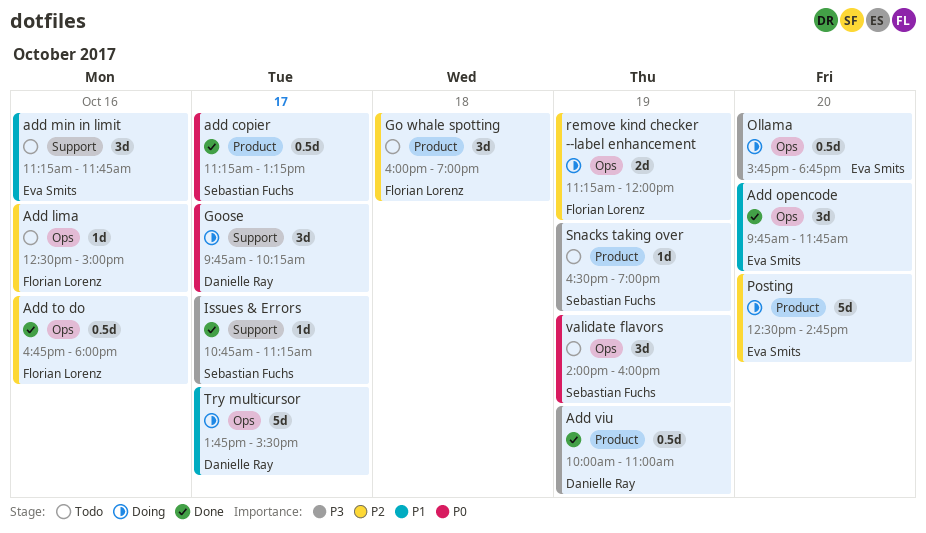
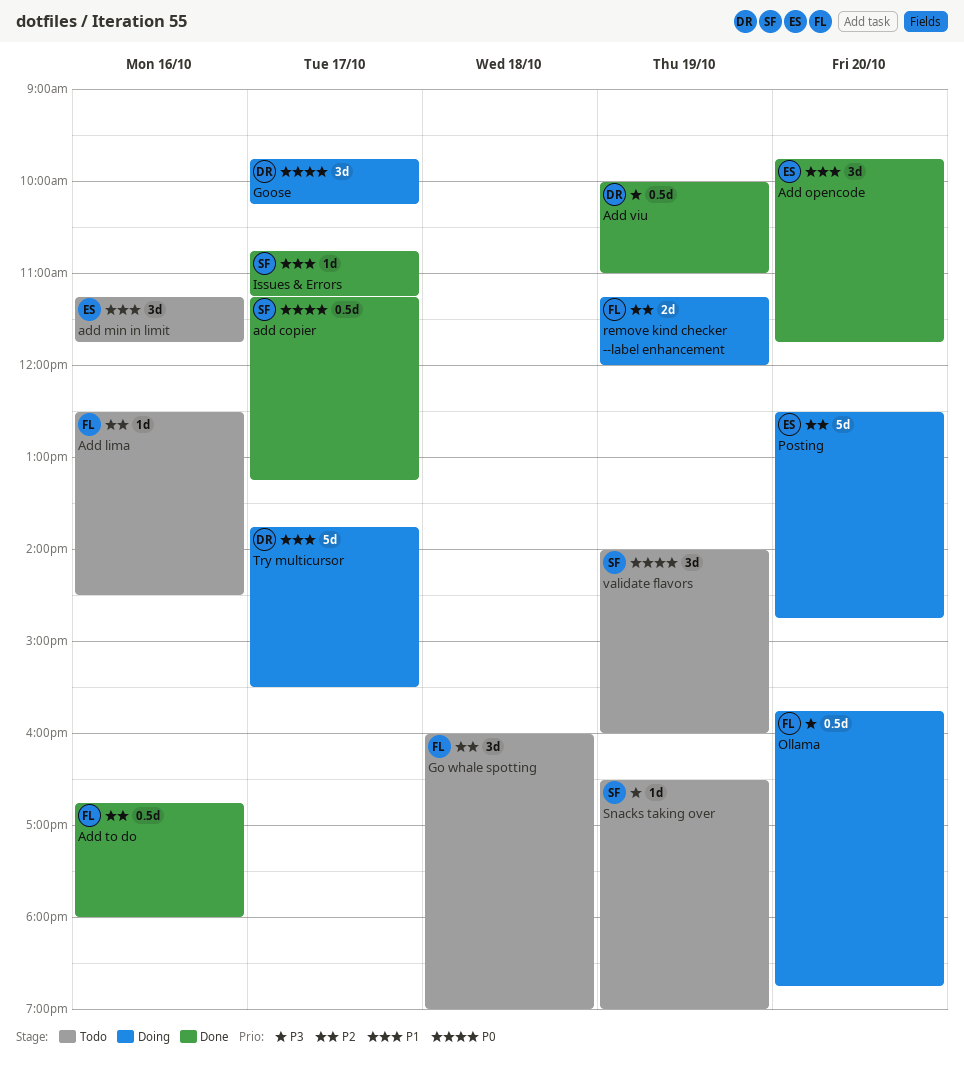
Add lima, ends: 15:00 -> 14:30
Issues & Errors, priority: P3 -> P1
Ollama, owner: Eva Smits -> Florian Lorenz

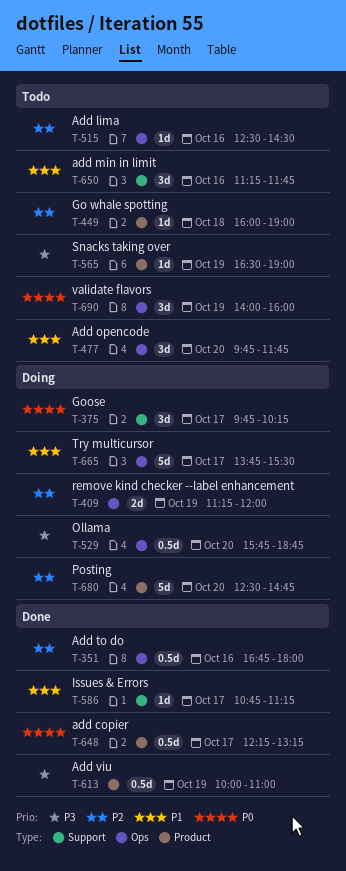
add copier, begins: 11:15 -> 12:15
Add opencode, status: Done -> Todo
Go whale spotting, estimate: 3d -> 1d

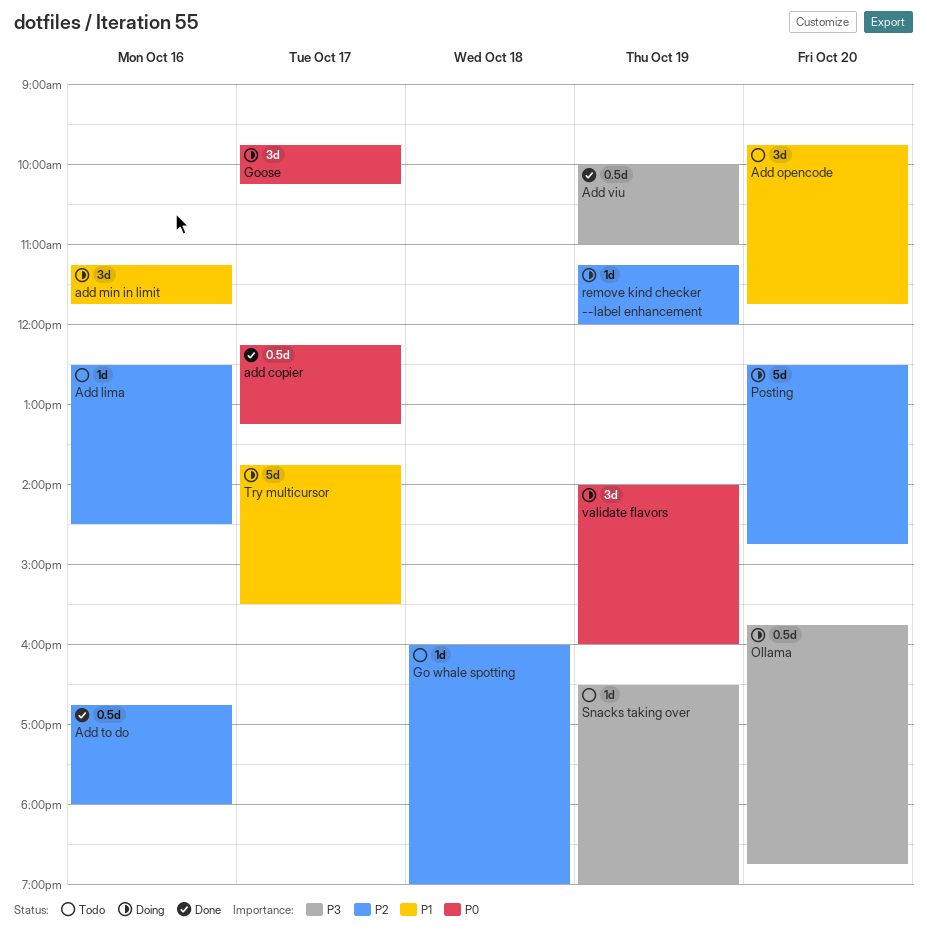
add min in limit, status: Todo -> Doing
Issues & Errors: present -> none
remove kind checker --label enhancement, estimate: 2d -> 1d
validate flavors, status: Todo -> Doing

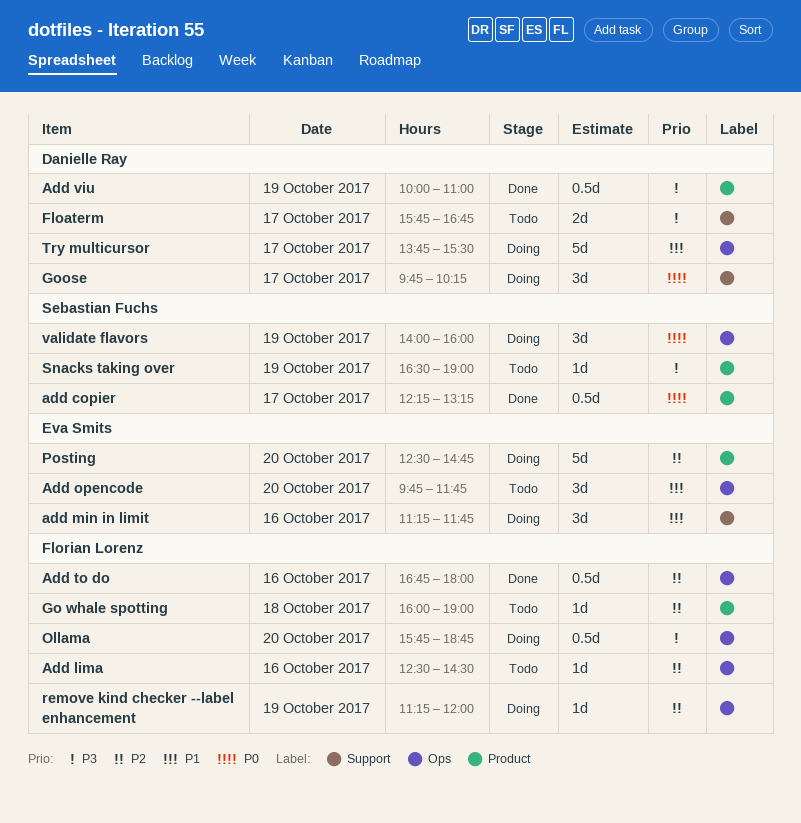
Floaterm: none -> present

